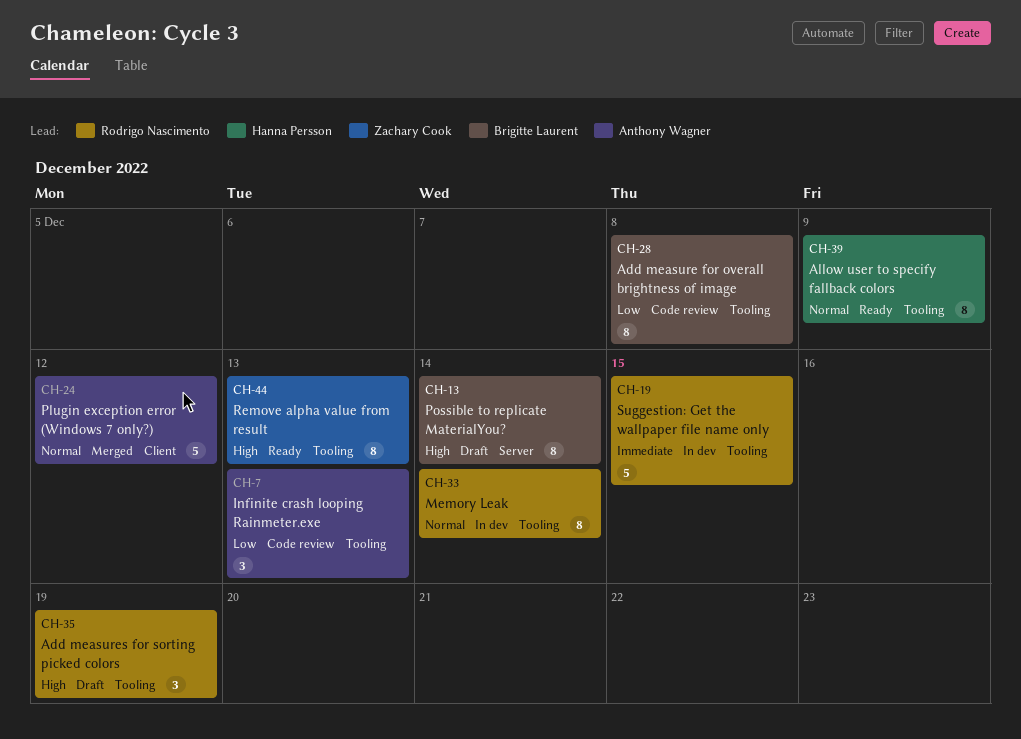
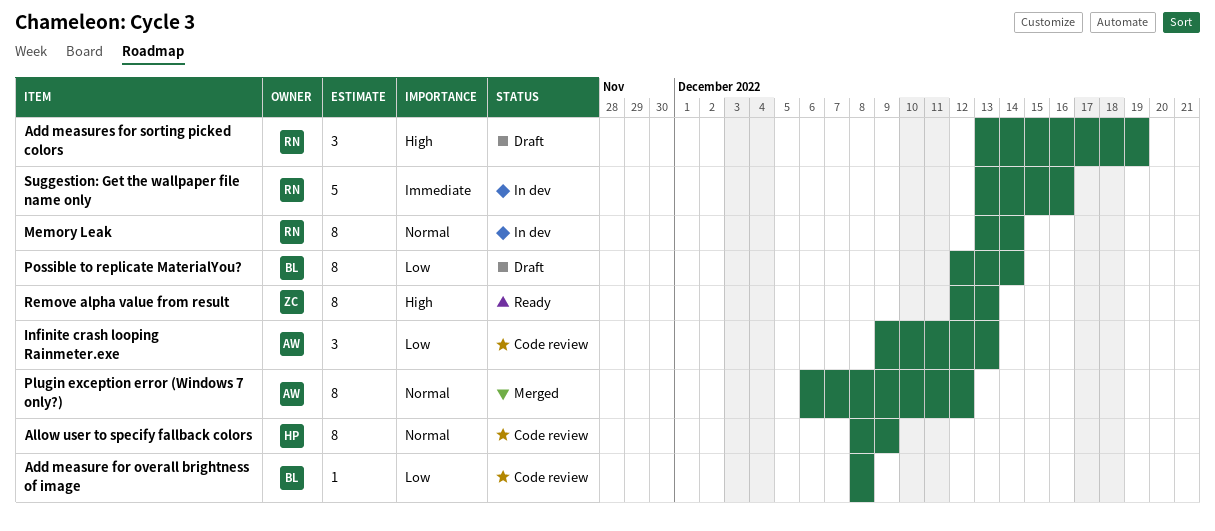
Add measure for overall brightness of image, estimate: 8 -> 1
Allow user to specify fallback colors, status: Ready -> Code review
Plugin exception error (Windows 7 only?), estimate: 5 -> 8
Possible to replicate MaterialYou?, priority: High -> Low
Suggestion: Get the wallpaper file name only, due: Dec 15 -> Dec 16

